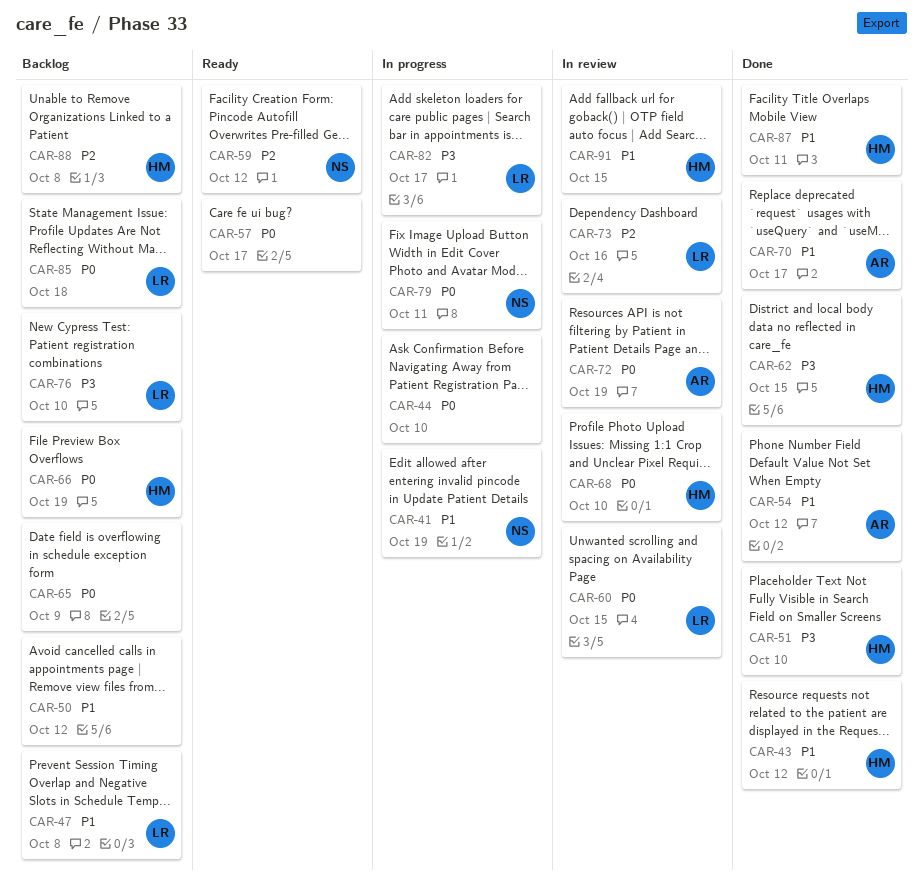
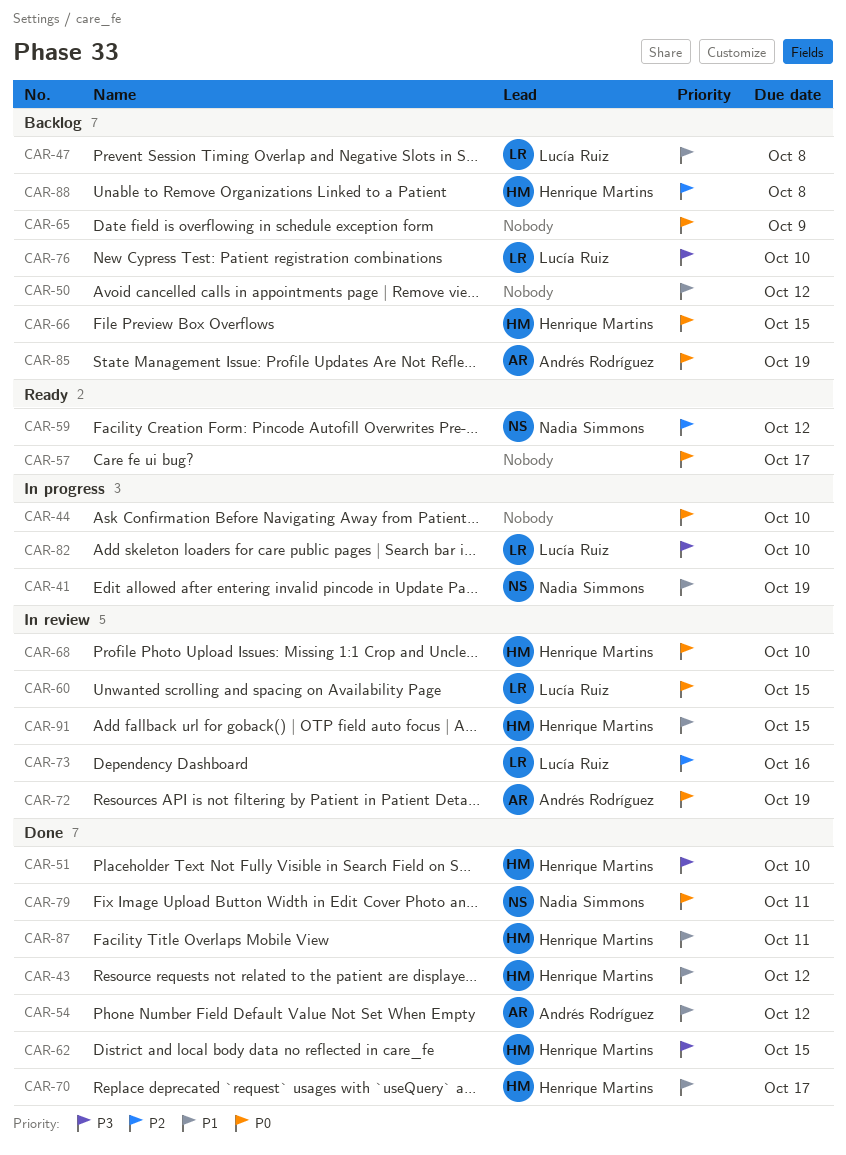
CAR-66, due: Oct 19 -> Oct 15
CAR-70, owner: Andrés Rodríguez -> Henrique Martins
CAR-79, status: In progress -> Done
CAR-82, due: Oct 17 -> Oct 10
CAR-85, owner: Lucía Ruiz -> Andrés Rodríguez
CAR-85, due: Oct 18 -> Oct 19

